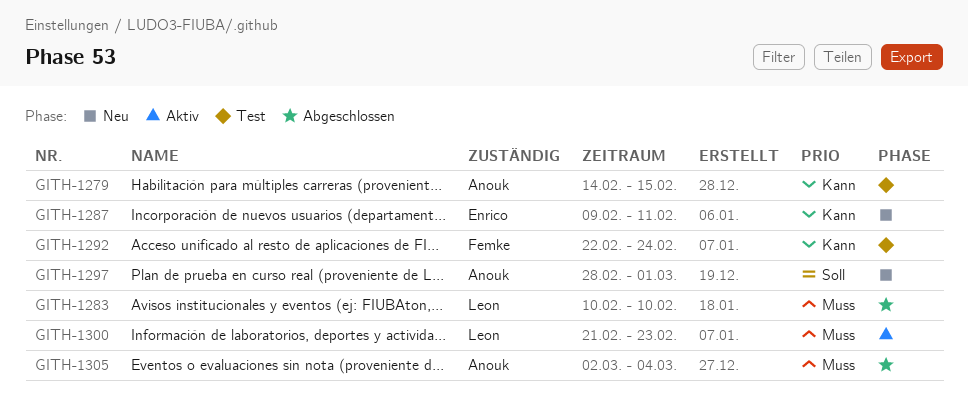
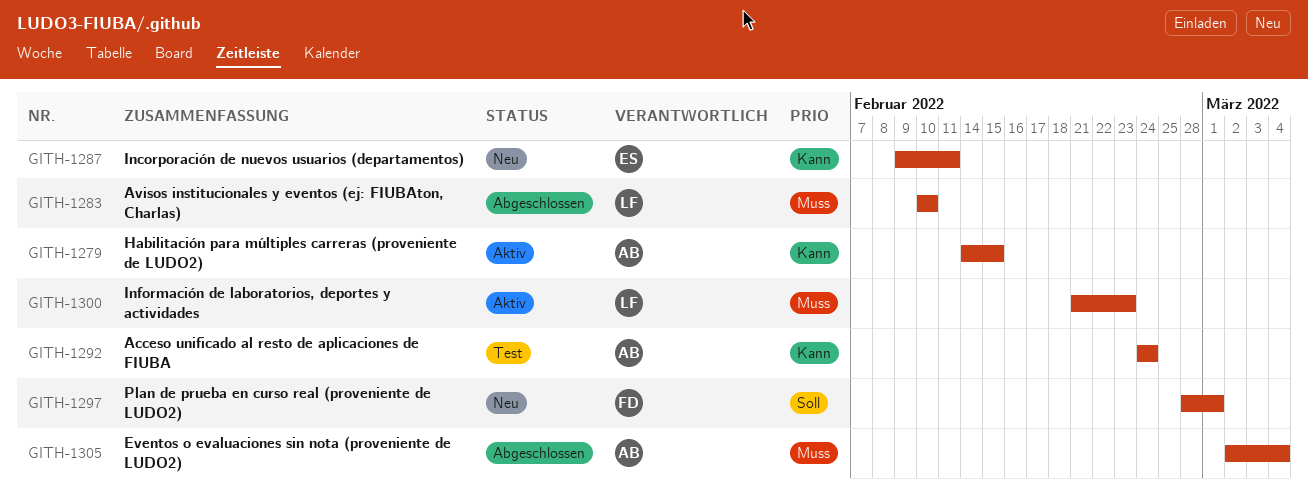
GITH-1279, status: Test -> Aktiv
GITH-1292, owner: Femke -> Anouk
GITH-1292, start: Feb 22 -> Feb 24
GITH-1297, owner: Anouk -> Femke

